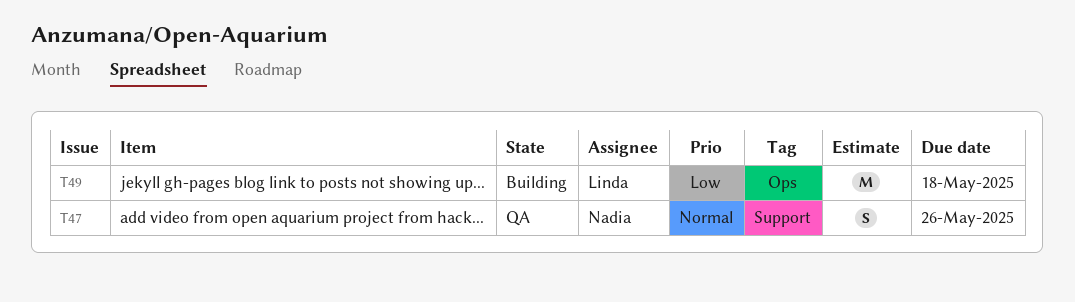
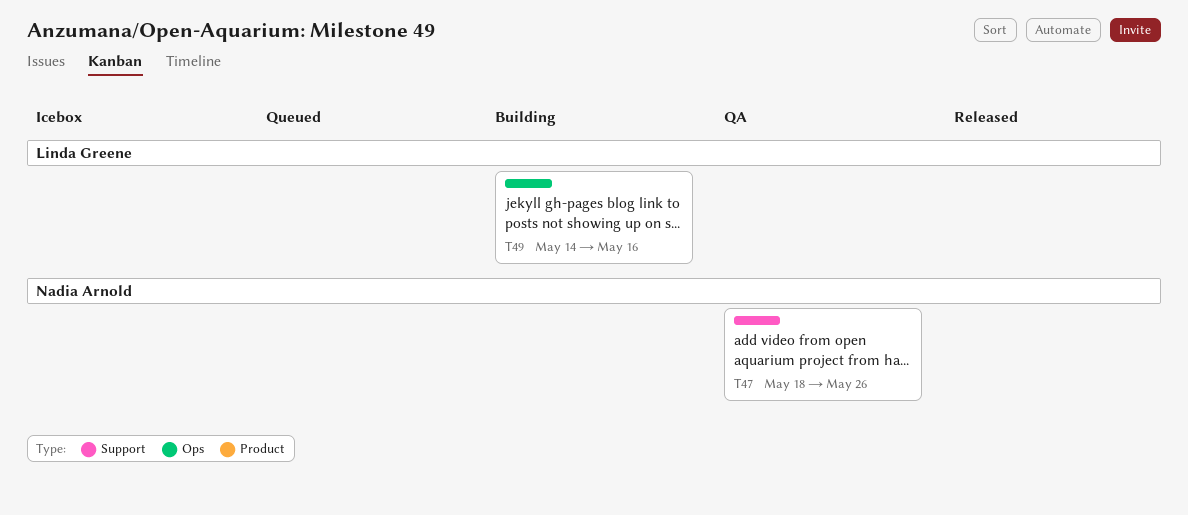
T49, due: May 18 -> May 16

